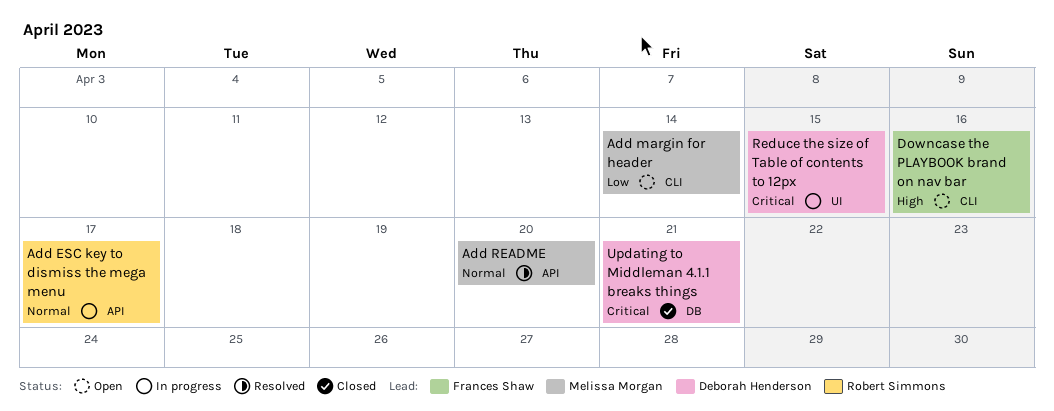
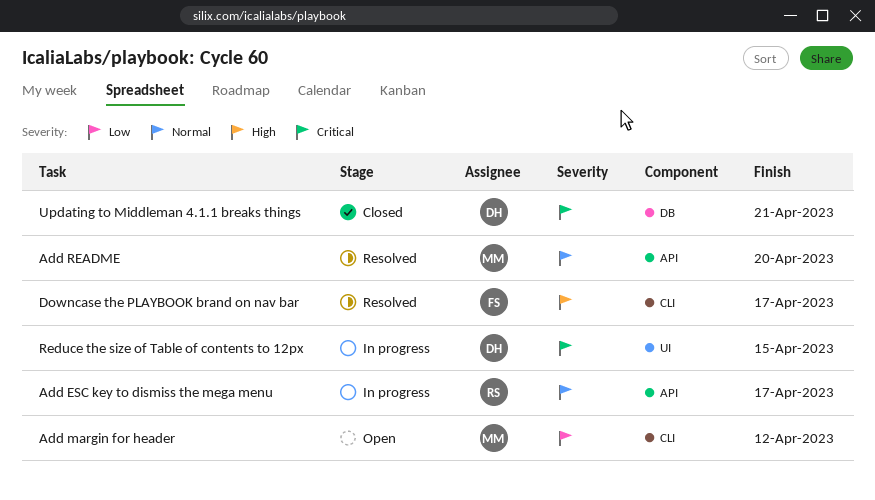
Add margin for header, due: Apr 14 -> Apr 12
Downcase the PLAYBOOK brand on nav bar, status: Open -> Resolved
Downcase the PLAYBOOK brand on nav bar, due: Apr 16 -> Apr 17

